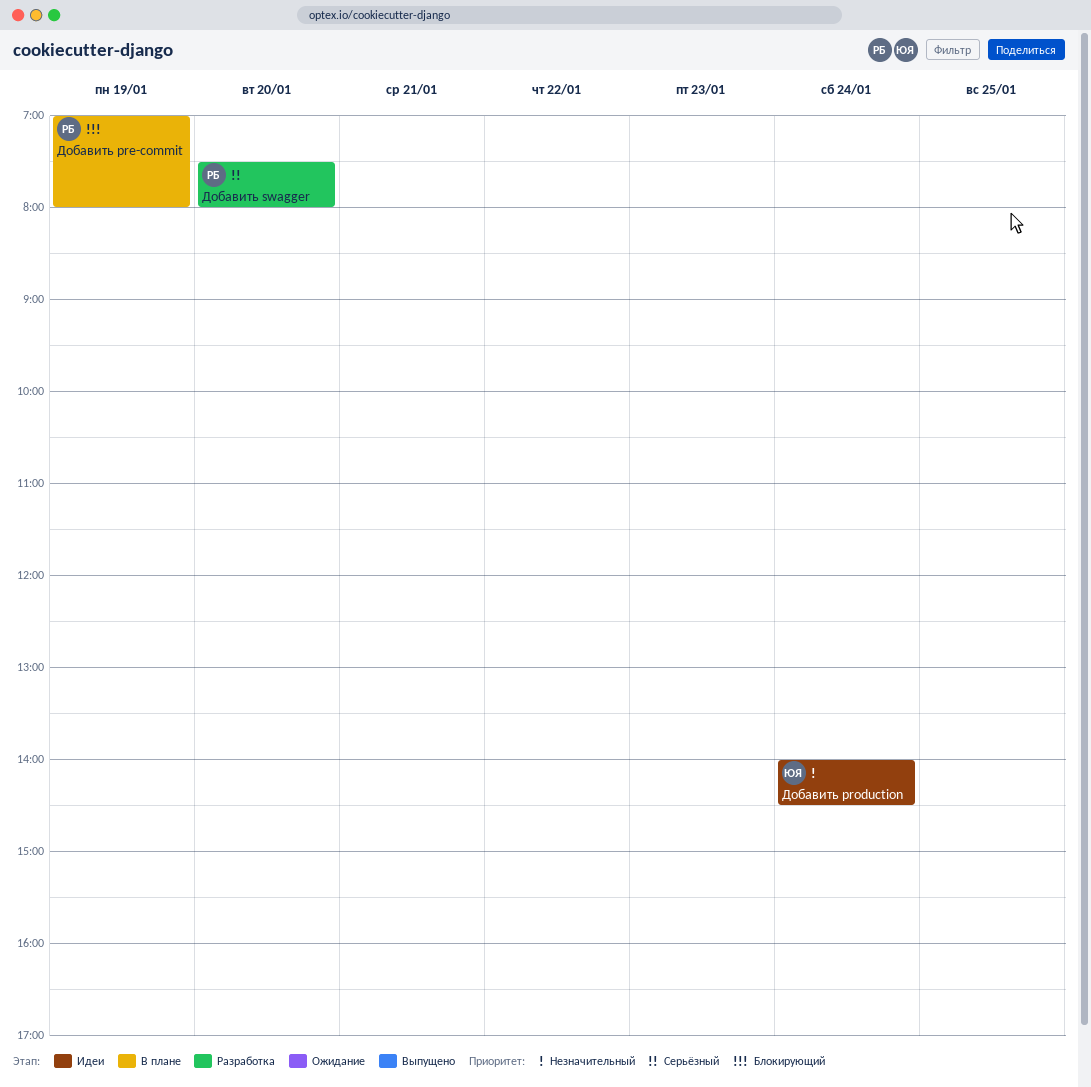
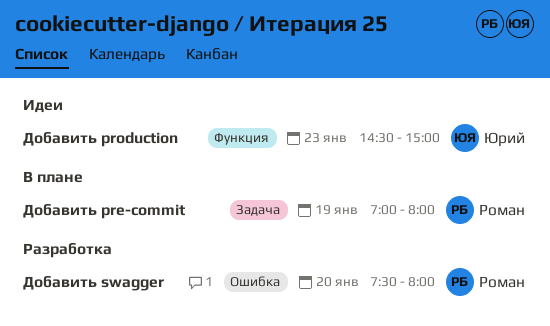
Добавить production, day: Jan 24 -> Jan 23
Добавить production, begins: 14:00 -> 14:30
Добавить production, ends: 14:30 -> 15:00

